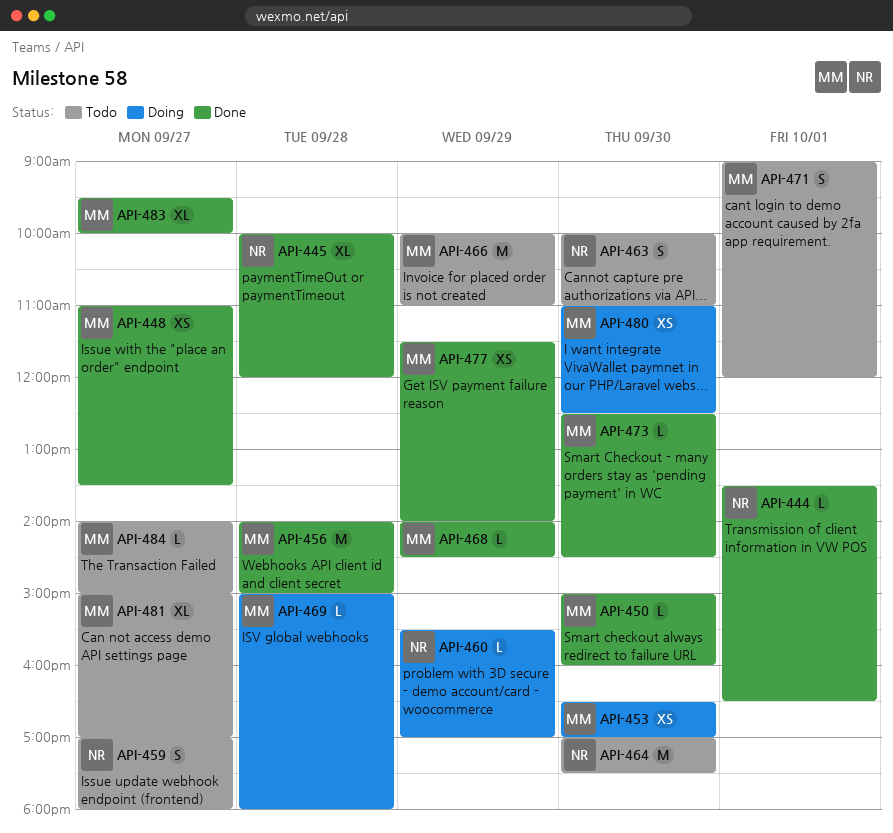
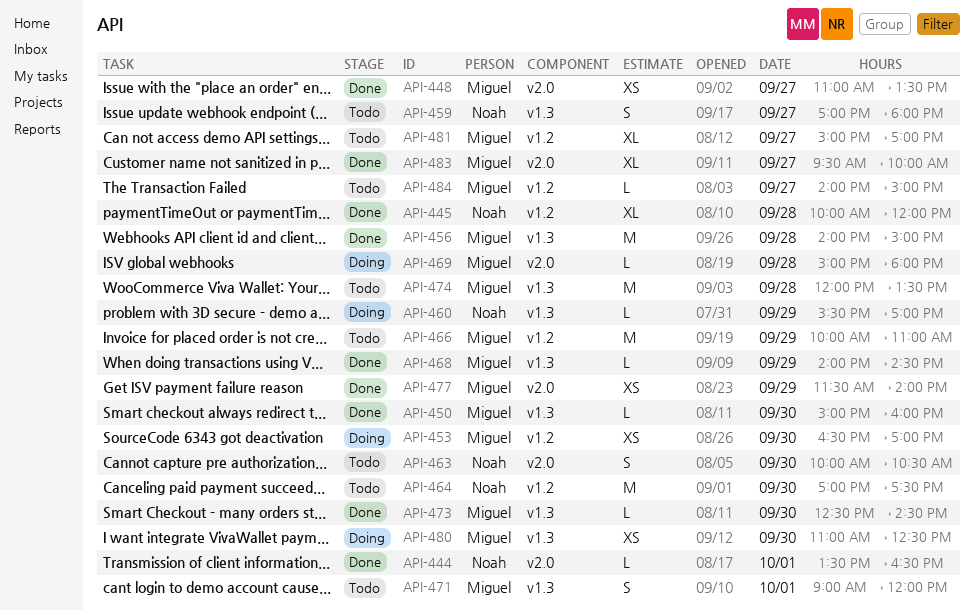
API-463, ends: 11:00 -> 10:30
API-474: none -> present

